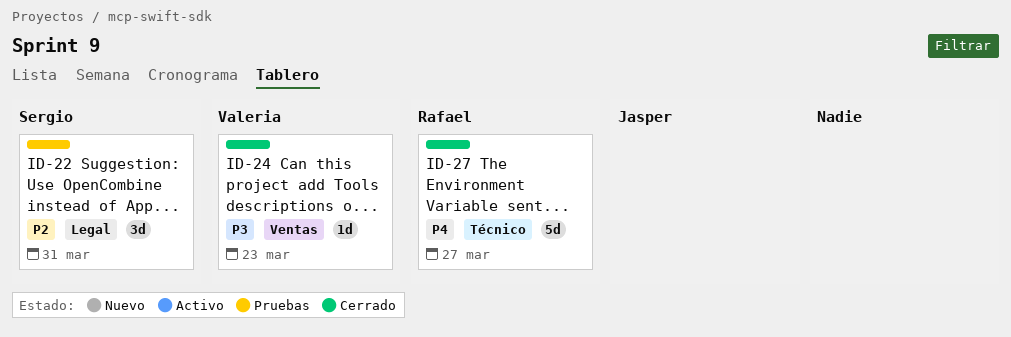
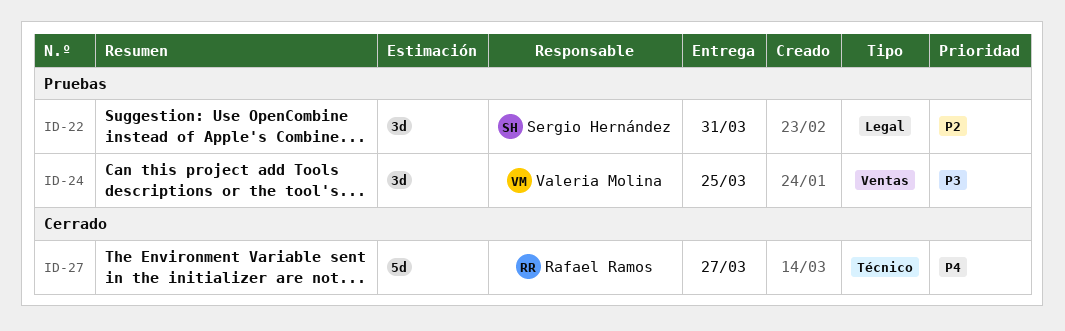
ID-24, status: Cerrado -> Pruebas
ID-24, estimate: 1d -> 3d
ID-24, due: Mar 23 -> Mar 25

